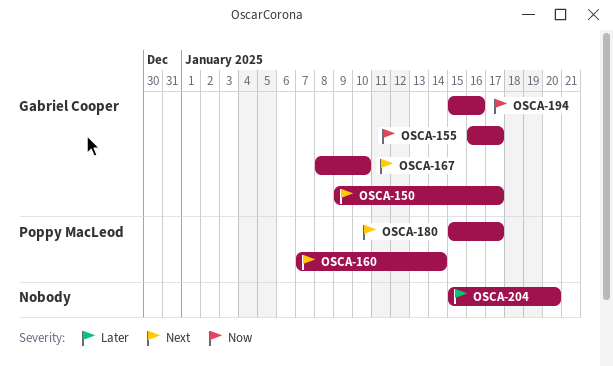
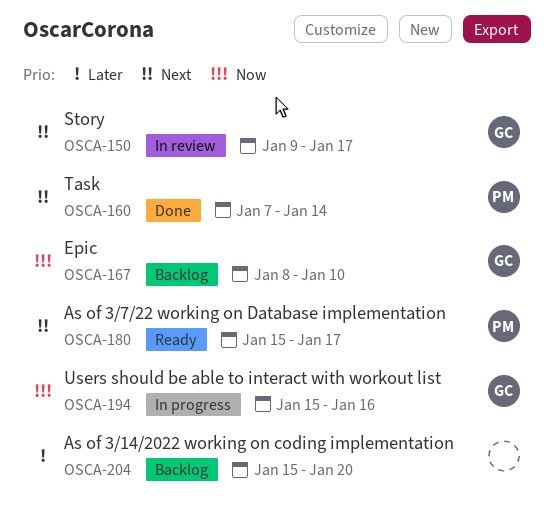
OSCA-155: present -> none
OSCA-167, priority: Next -> Now

